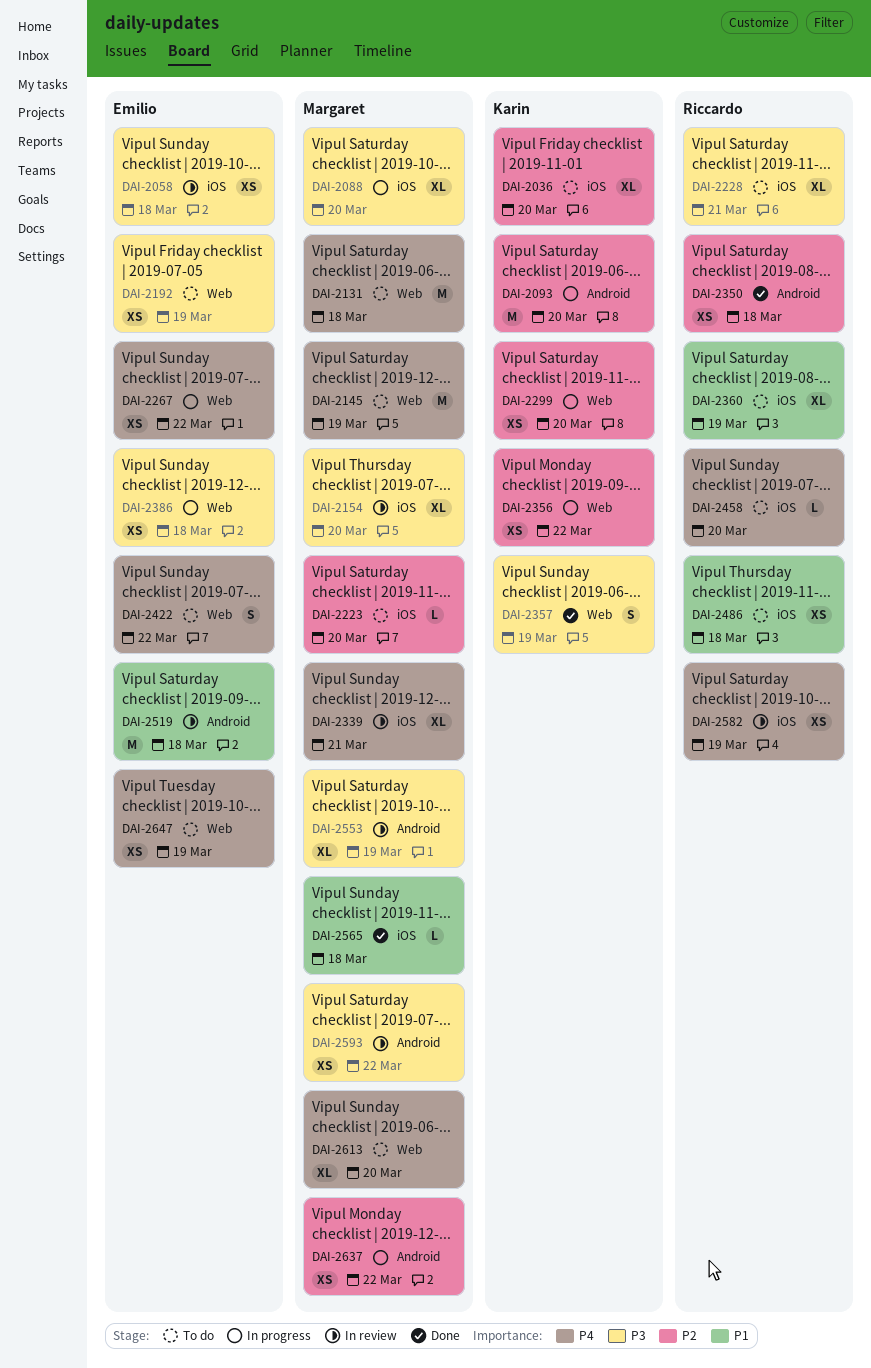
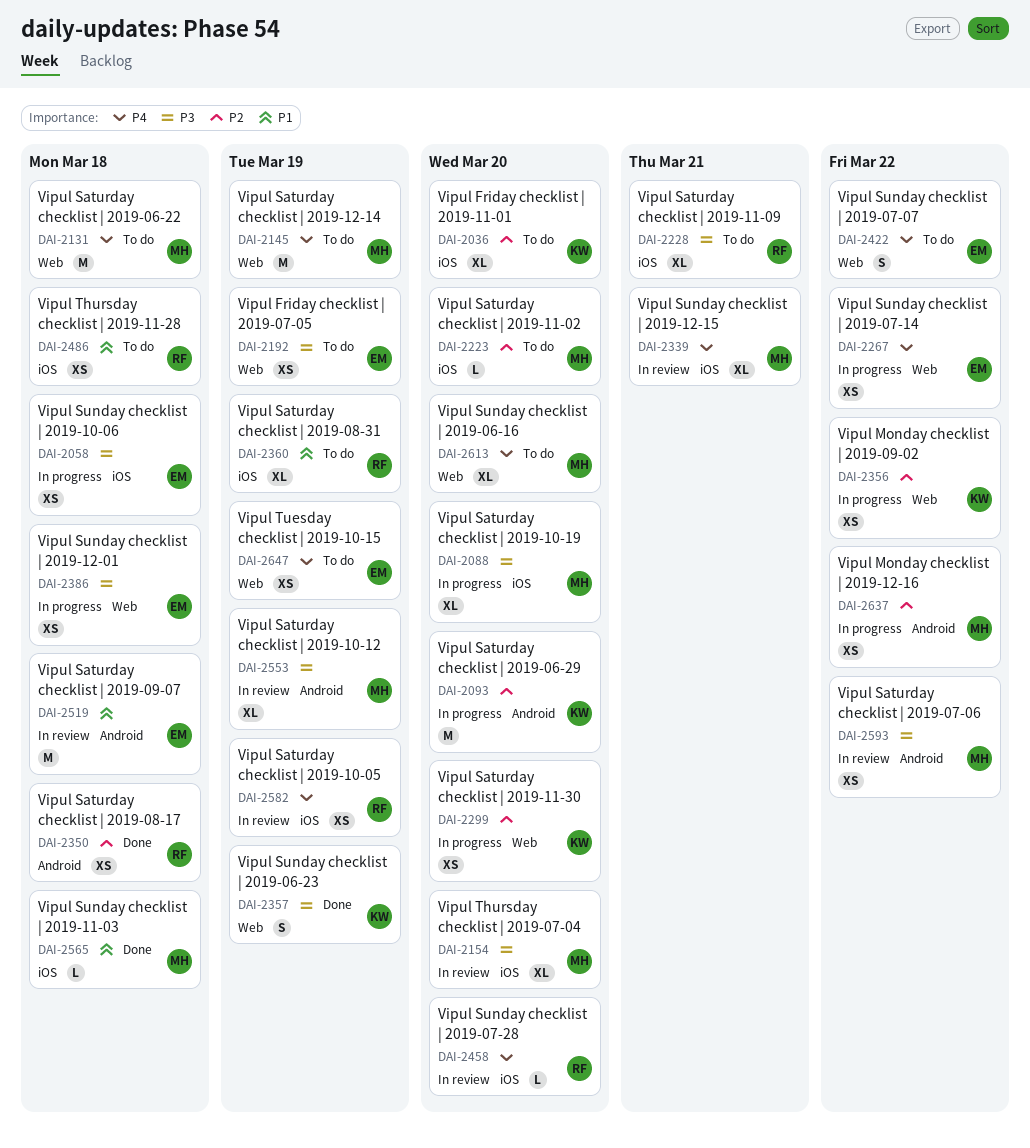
DAI-2058, status: In review -> In progress
DAI-2458, status: To do -> In review

